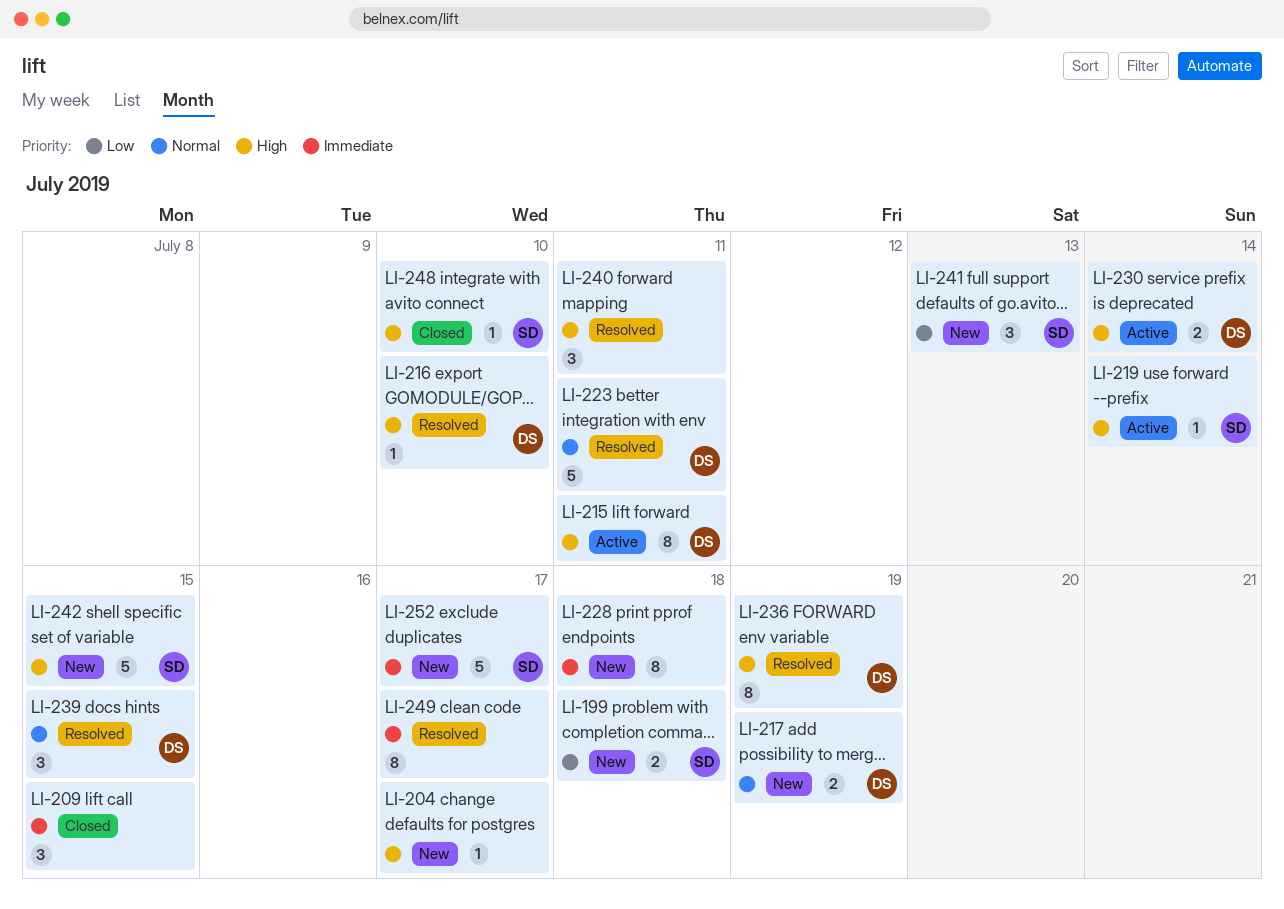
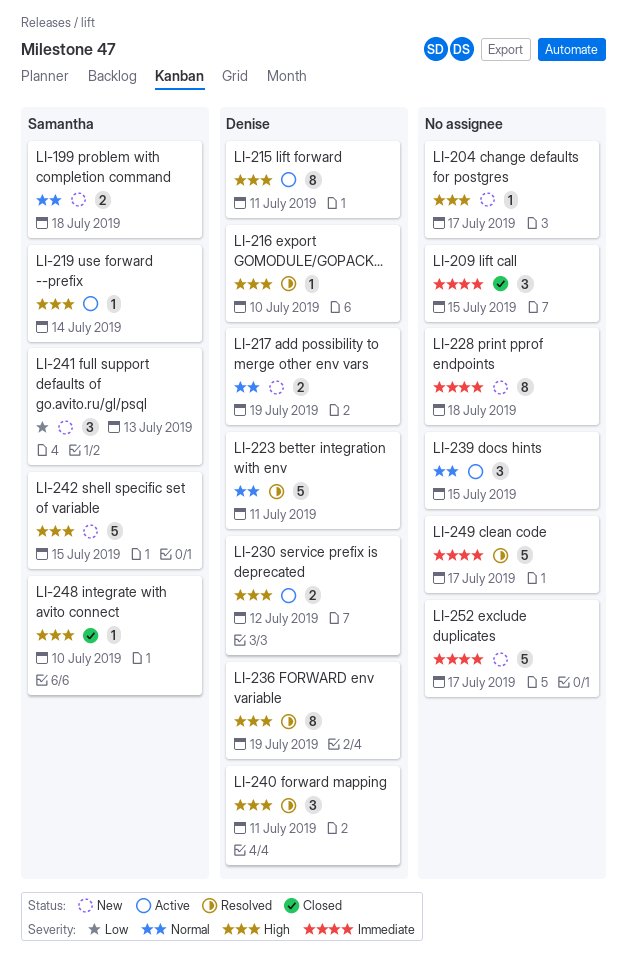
LI-199, priority: Low -> Normal
LI-230, due: Jul 14 -> Jul 12
LI-239, status: Resolved -> Active
LI-239, owner: Denise -> none
LI-240, owner: none -> Denise
LI-249, estimate: 8 -> 5
LI-252, owner: Samantha -> none

